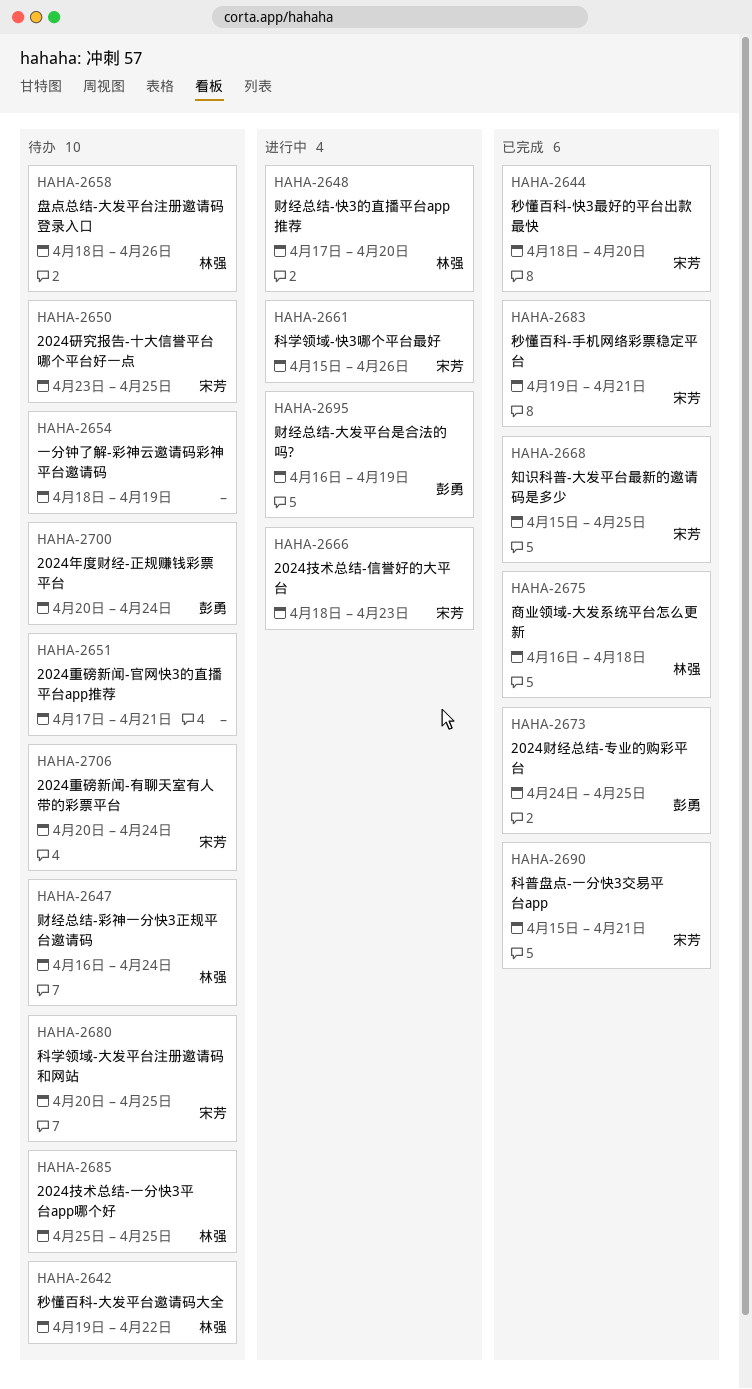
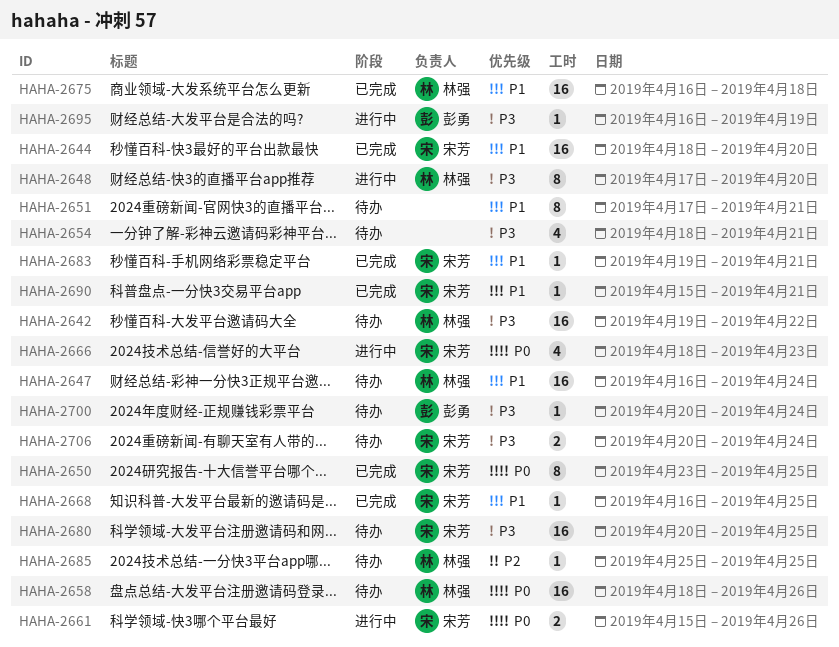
HAHA-2650, status: 待办 -> 已完成
HAHA-2654, due: Apr 19 -> Apr 21
HAHA-2668, start: Apr 15 -> Apr 16
HAHA-2673: present -> none

